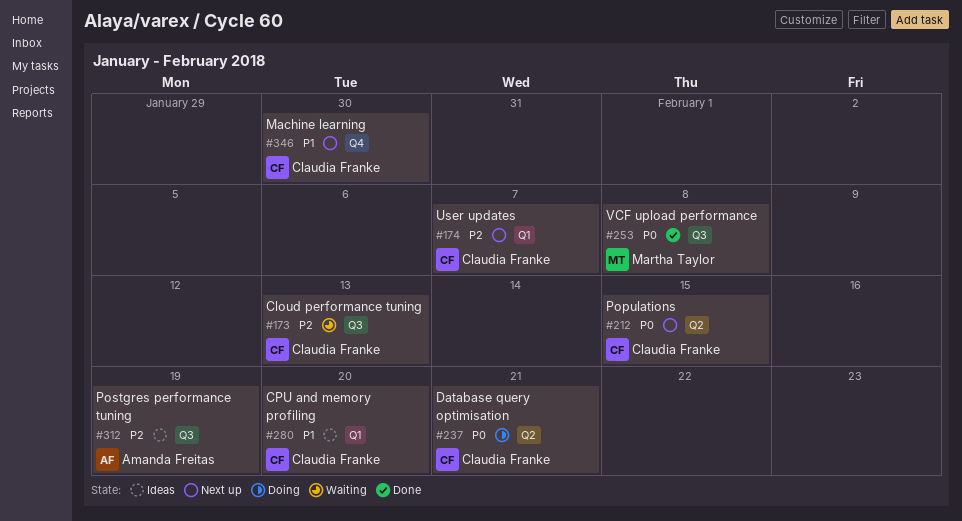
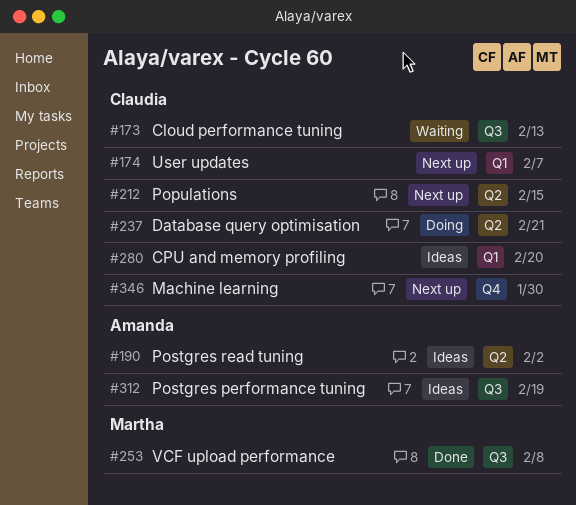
#190: none -> present

